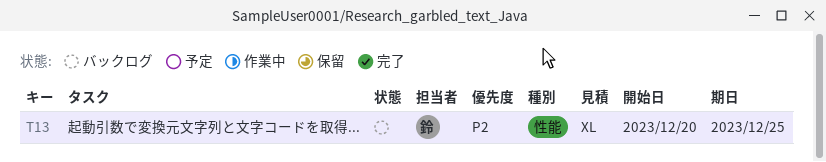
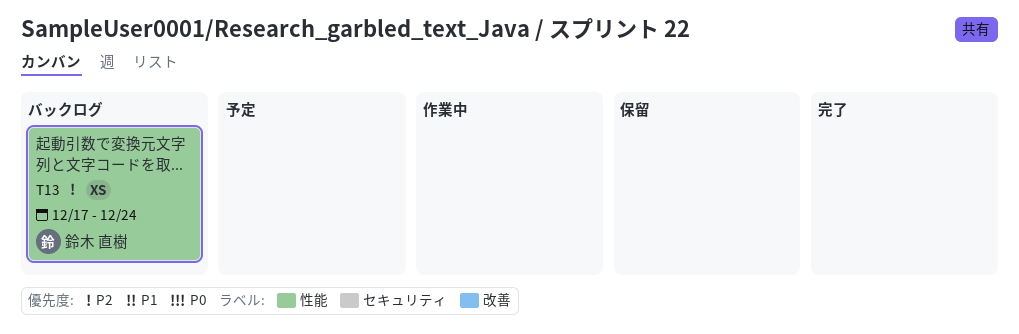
T13, estimate: XL -> XS
T13, start: Dec 20 -> Dec 17
T13, due: Dec 25 -> Dec 24

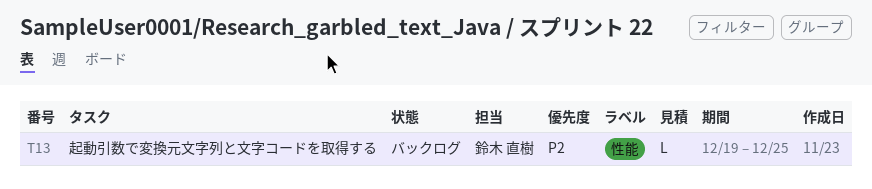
T13, estimate: XS -> L
T13, start: Dec 17 -> Dec 19
T13, due: Dec 24 -> Dec 25

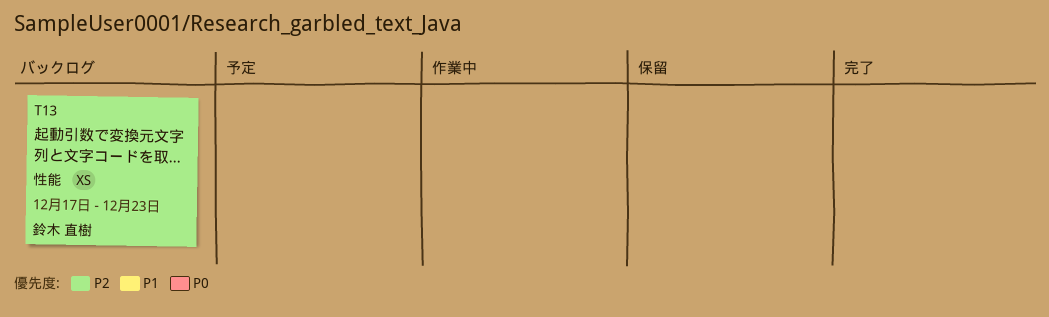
T13, estimate: L -> XS
T13, start: Dec 19 -> Dec 17
T13, due: Dec 25 -> Dec 23

